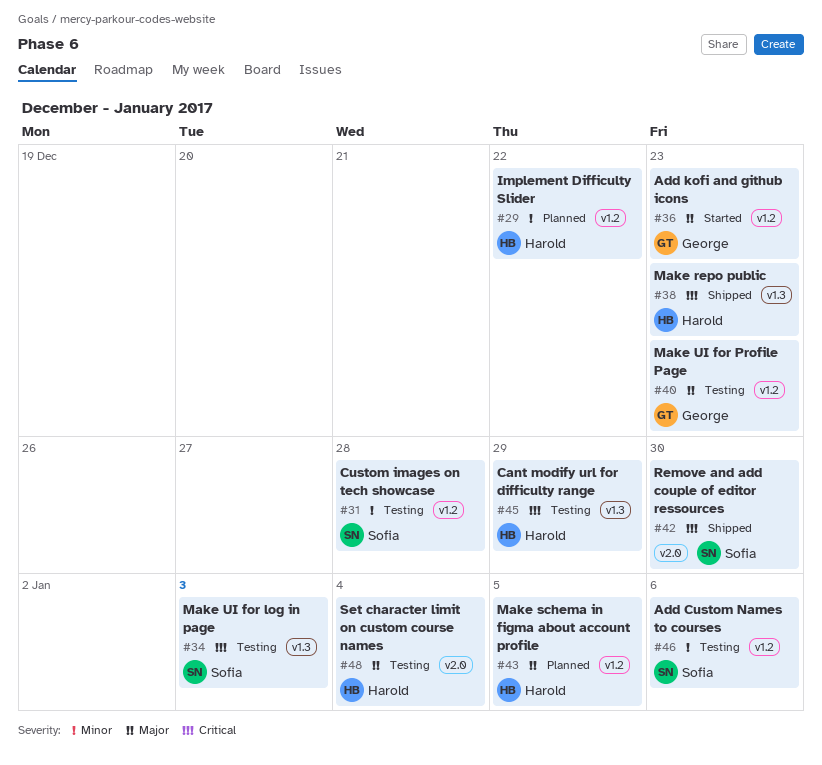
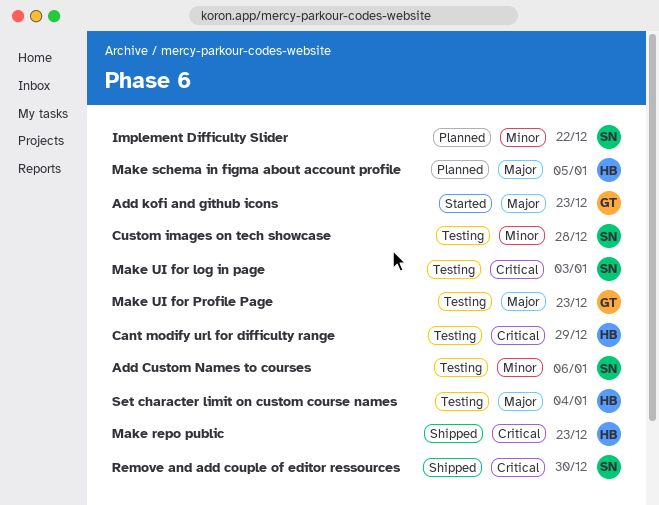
Implement Difficulty Slider, owner: Harold -> Sofia

